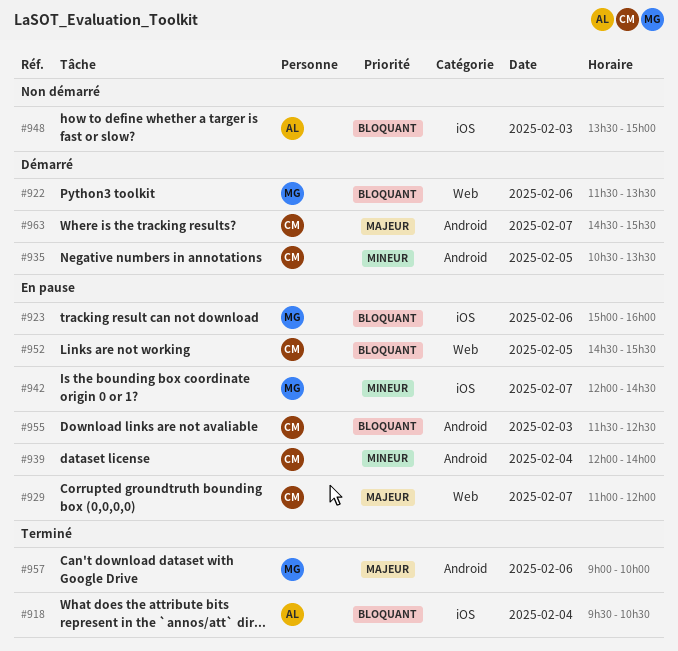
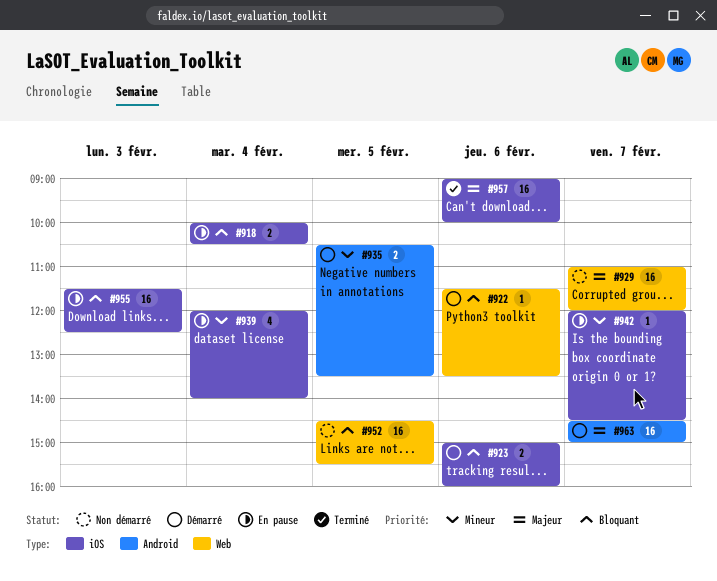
#918, status: Terminé -> En pause
#918, begins: 09:30 -> 10:00
#923, status: En pause -> Démarré
#929, status: En pause -> Non démarré
#939, label: Android -> iOS
#948: present -> none
#952, status: En pause -> Non démarré
#955, label: Android -> iOS
#957, label: Android -> iOS
#963, ends: 15:30 -> 15:00

